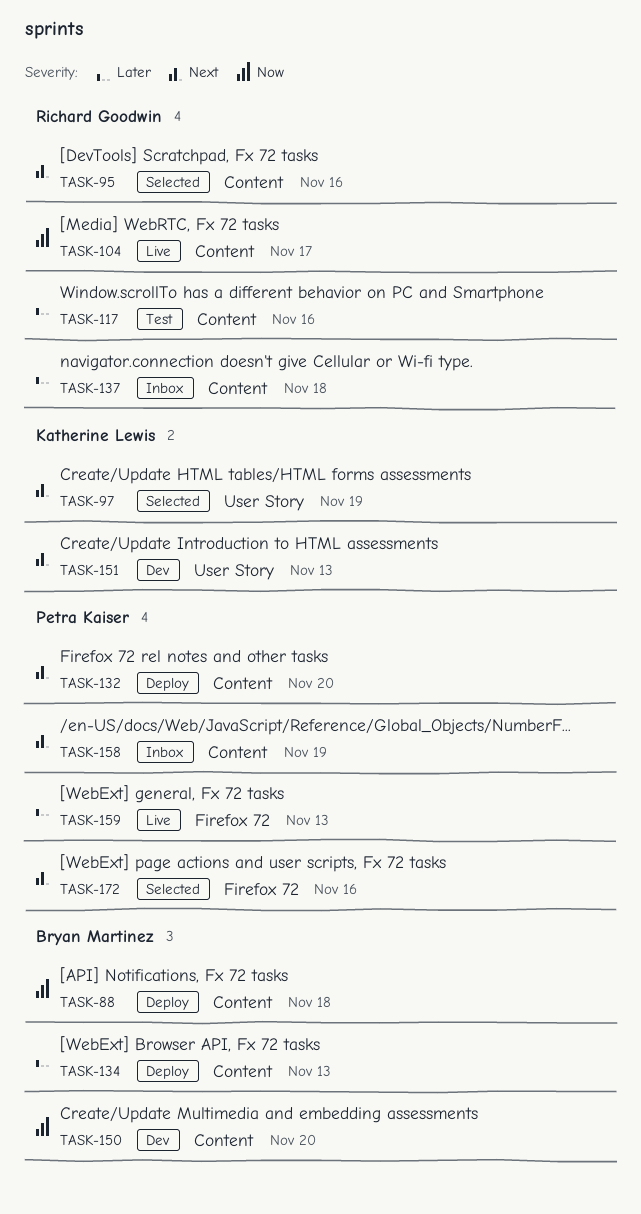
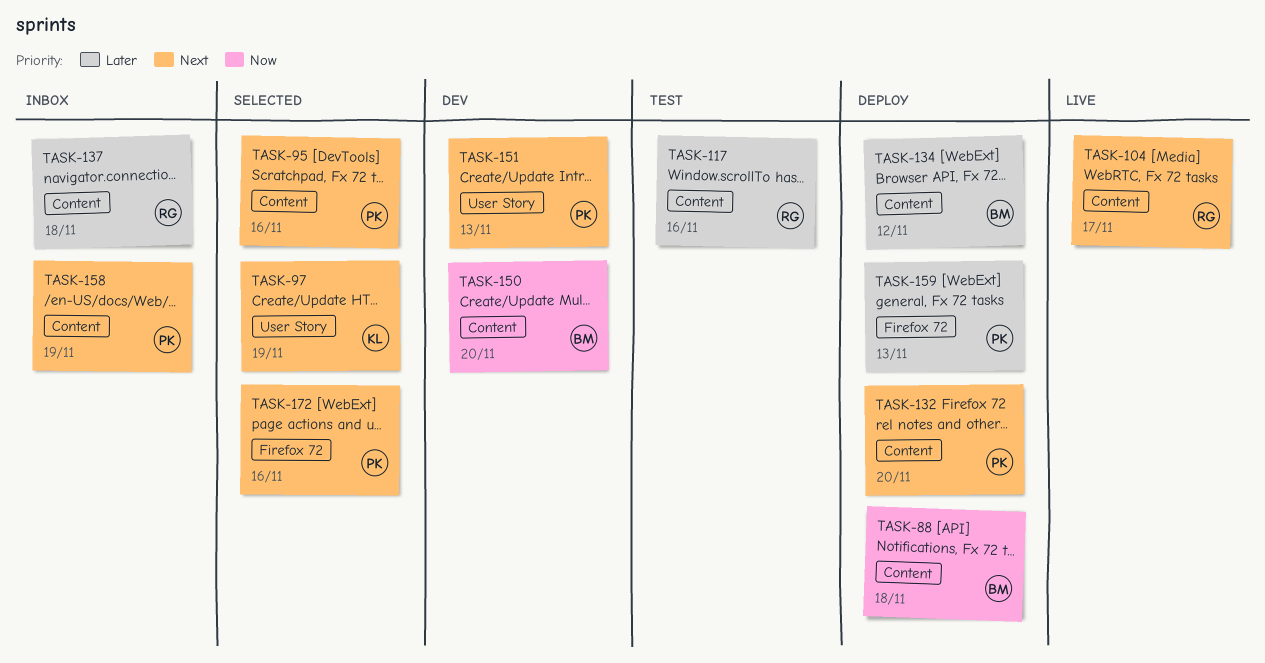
TASK-95, owner: Richard Goodwin -> Petra Kaiser
TASK-104, priority: Now -> Next
TASK-134, due: Nov 13 -> Nov 12
TASK-151, owner: Katherine Lewis -> Petra Kaiser
TASK-159, status: Live -> Deploy

